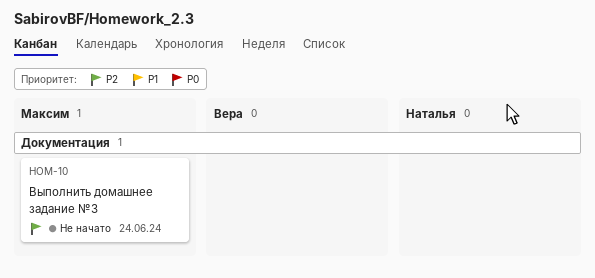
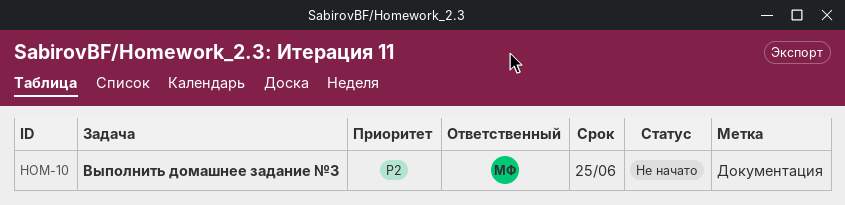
HOM-10, due: Jun 24 -> Jun 25

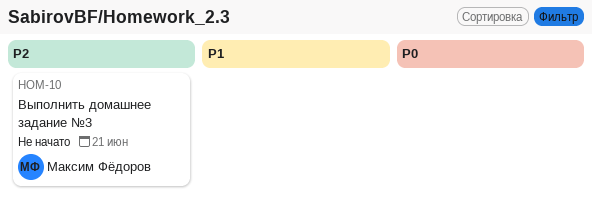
HOM-10, due: Jun 25 -> Jun 21

